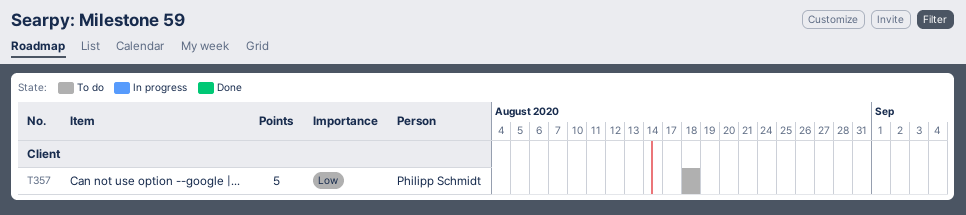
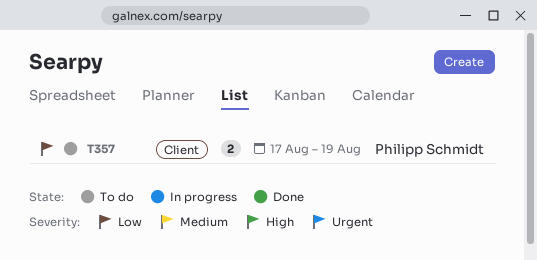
T357, estimate: 5 -> 2
T357, start: Aug 18 -> Aug 17
T357, due: Aug 18 -> Aug 19

